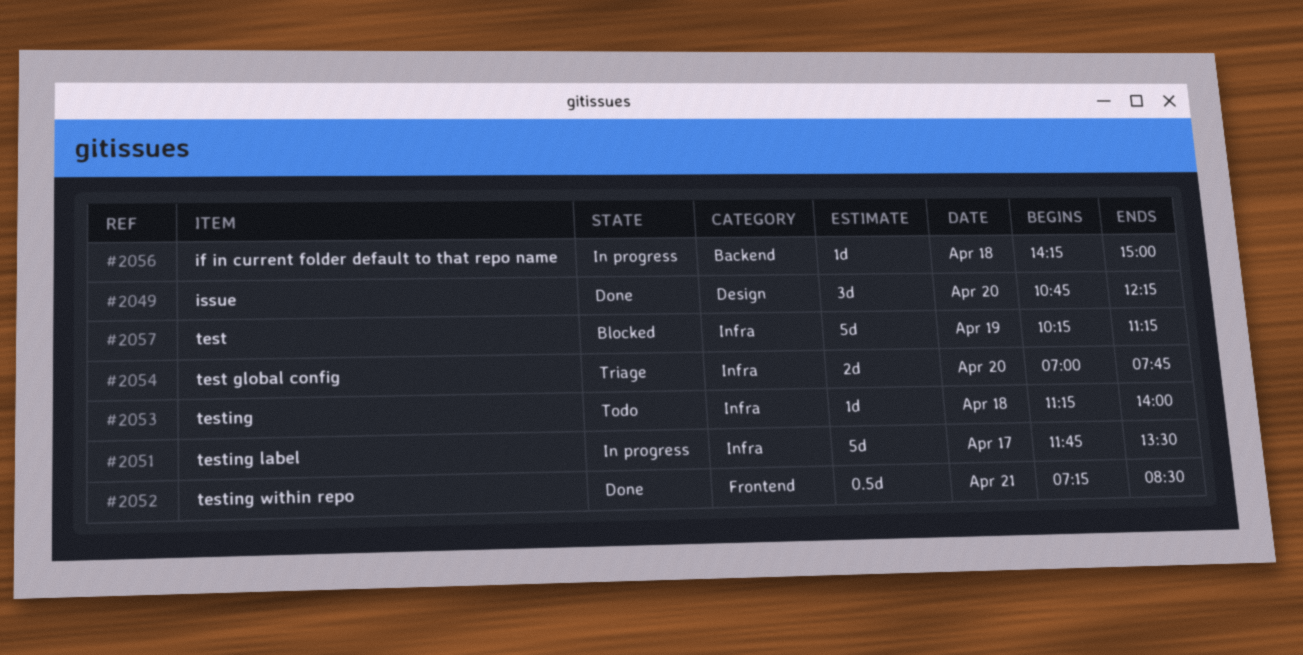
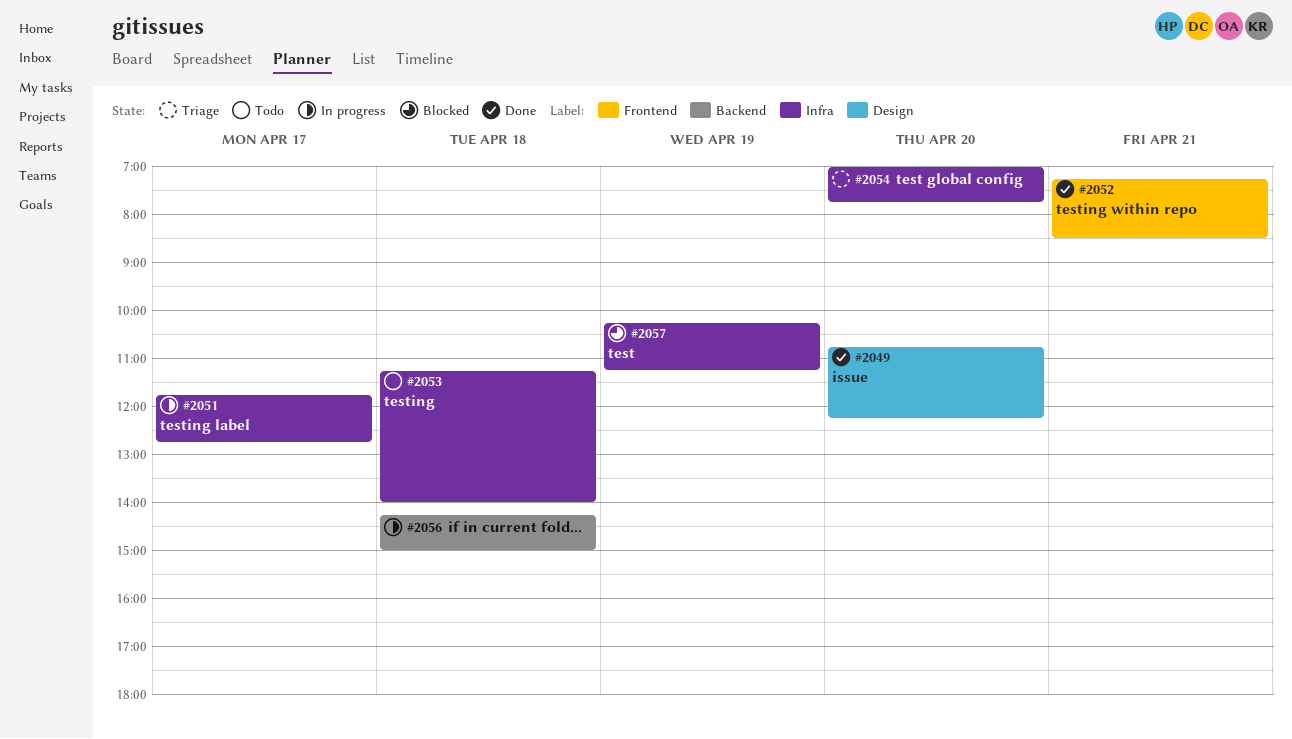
#2051, ends: 13:30 -> 12:45

